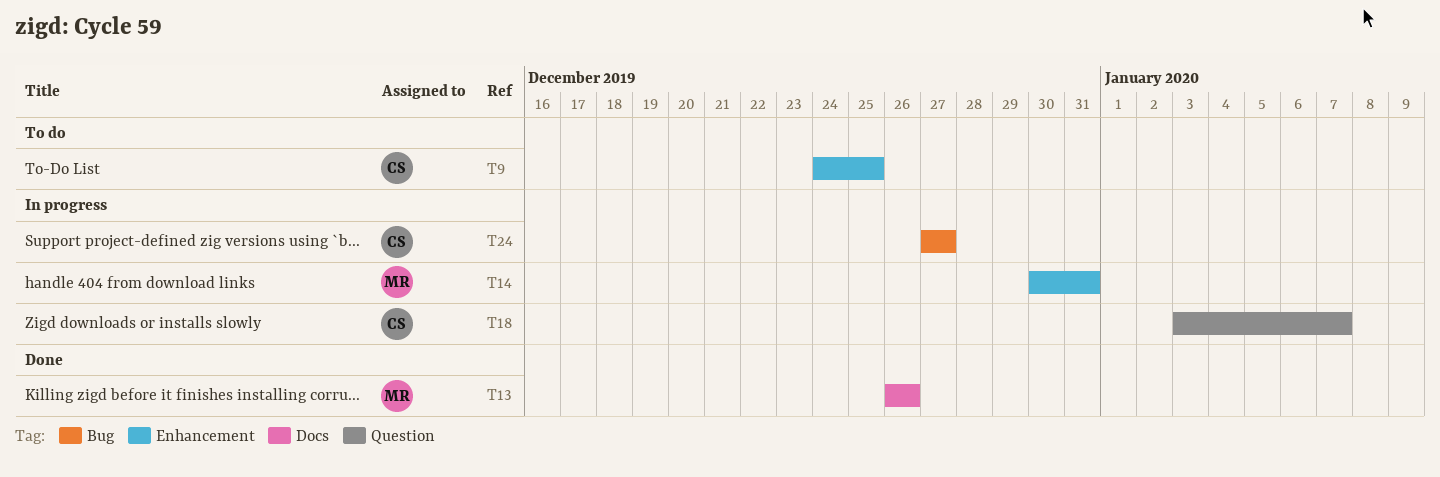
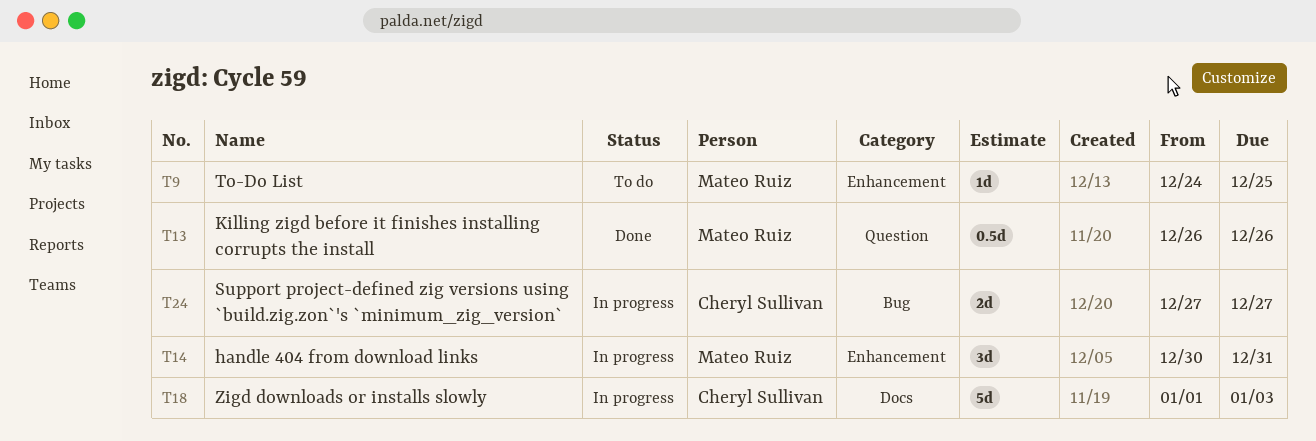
T9, owner: Cheryl Sullivan -> Mateo Ruiz
T13, label: Docs -> Question
T18, label: Question -> Docs
T18, start: Jan 3 -> Jan 1
T18, due: Jan 7 -> Jan 3

